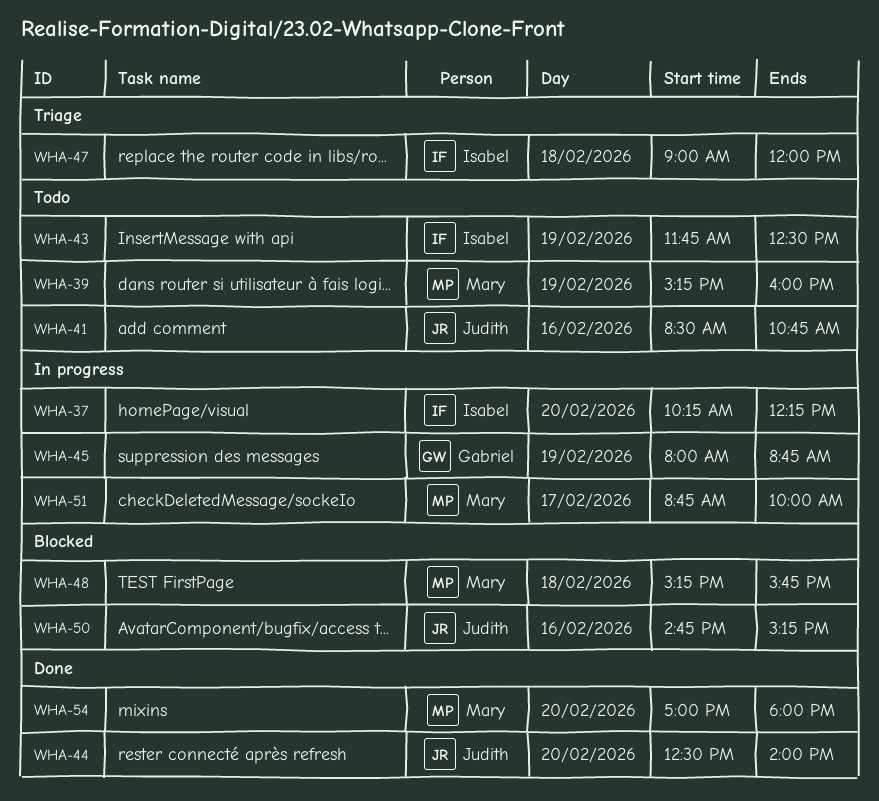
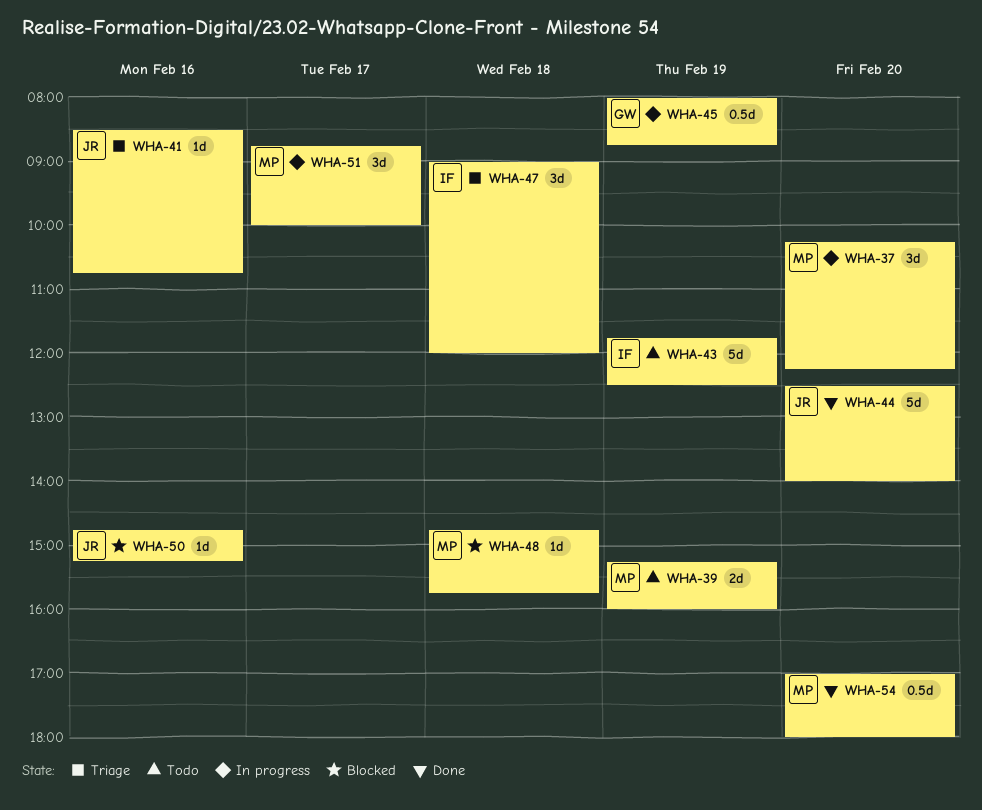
WHA-37, owner: Isabel -> Mary
WHA-41, status: Todo -> Triage
WHA-48, begins: 15:15 -> 14:45

